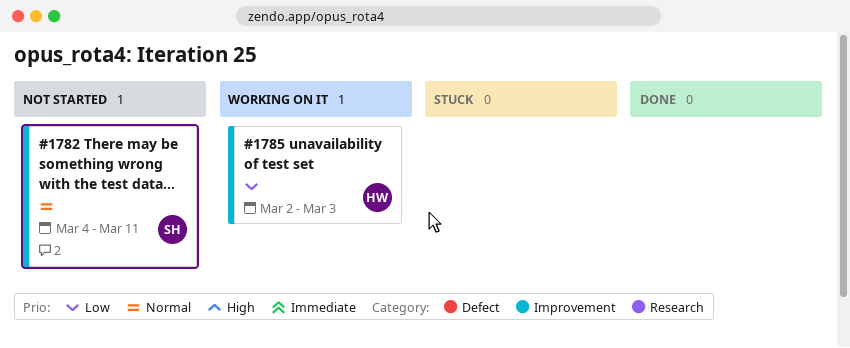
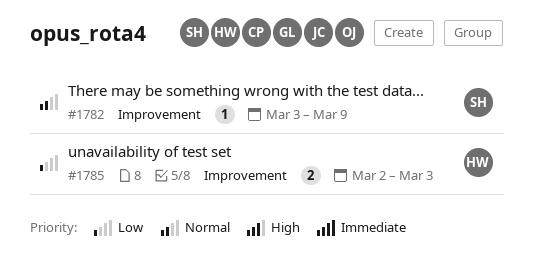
#1782, start: Mar 4 -> Mar 3
#1782, due: Mar 11 -> Mar 9

